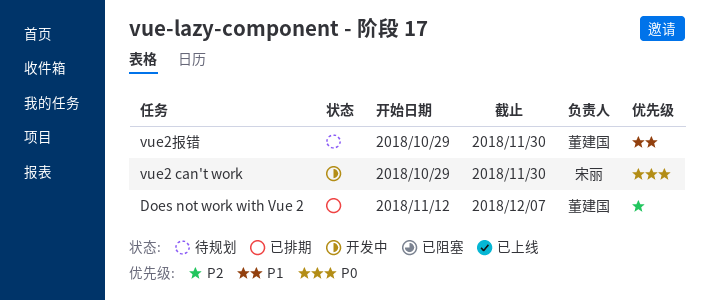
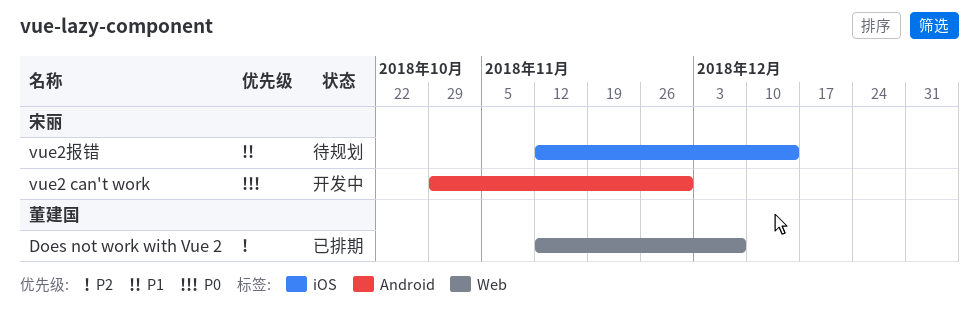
vue2报错, owner: 董建国 -> 宋丽
vue2报错, start: Oct 29 -> Nov 12
vue2报错, due: Nov 30 -> Dec 14

